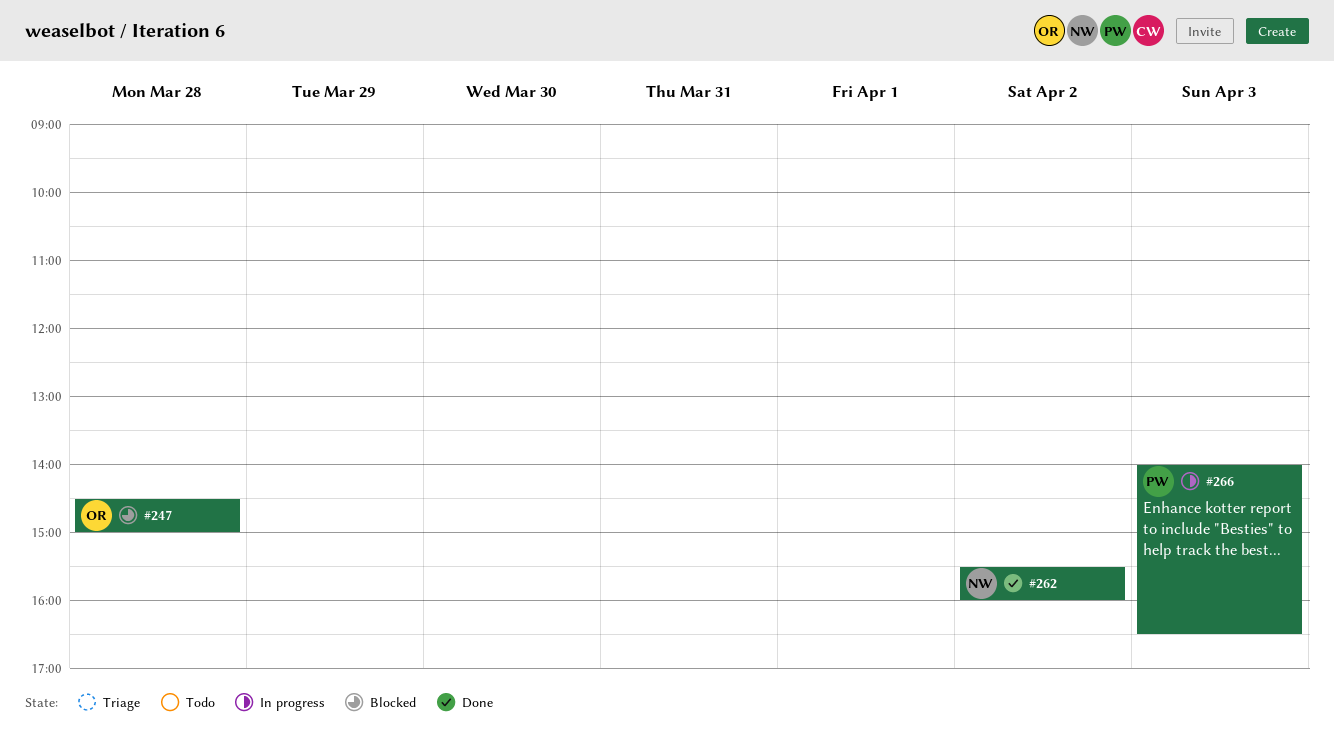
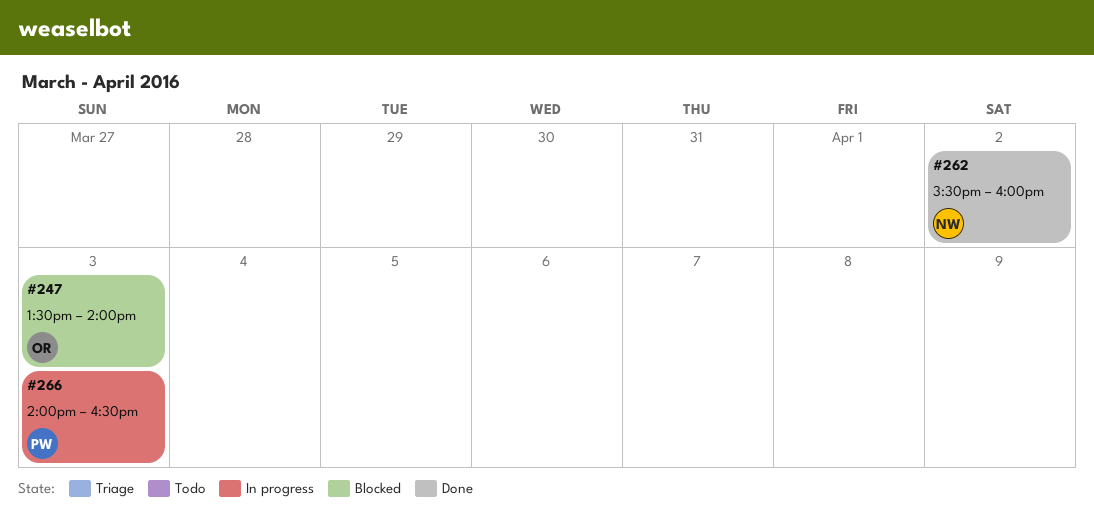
#247, day: Mar 28 -> Apr 3
#247, begins: 14:30 -> 13:30
#247, ends: 15:00 -> 14:00

